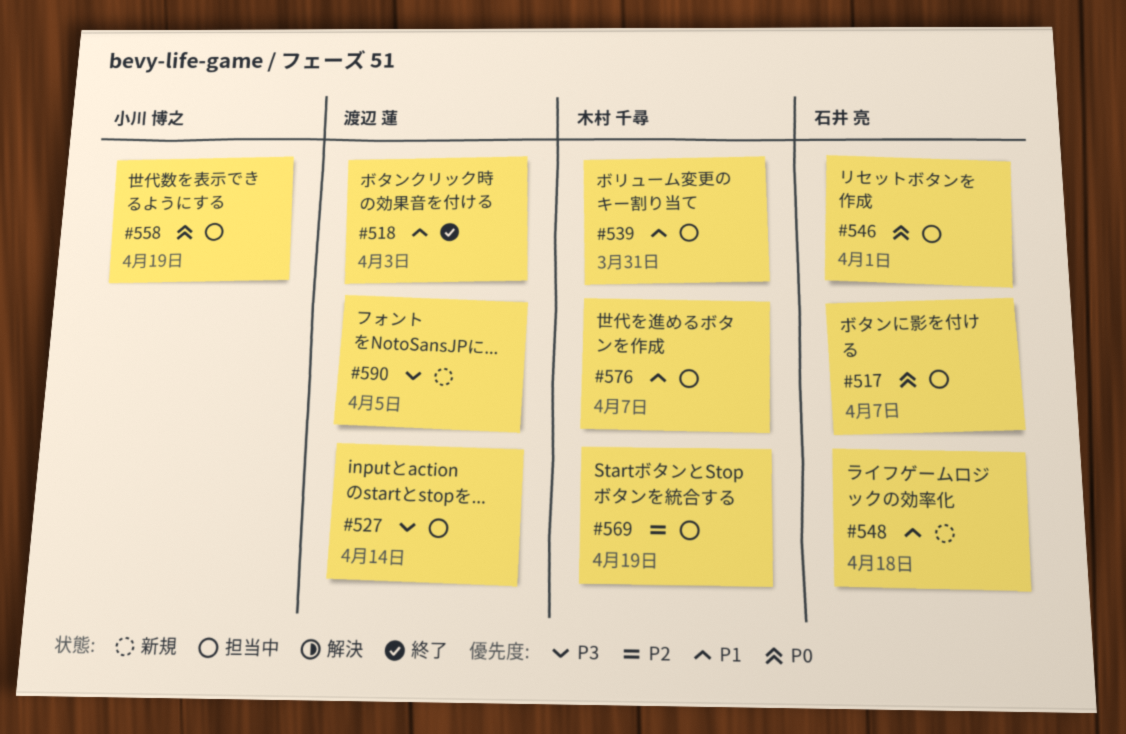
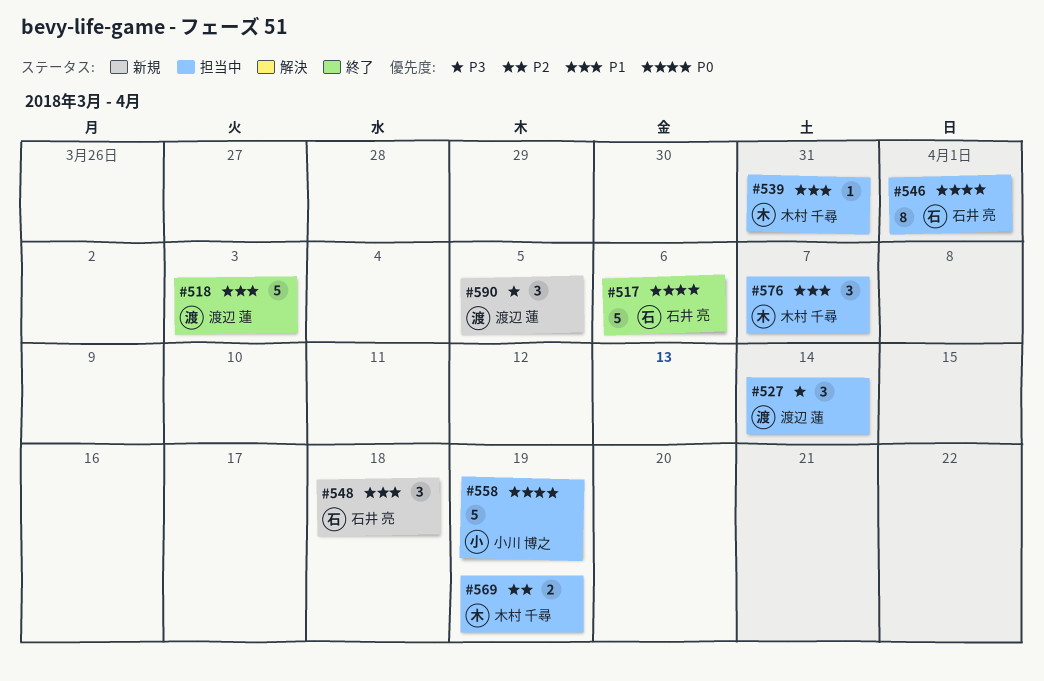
#517, status: 担当中 -> 終了
#517, due: Apr 7 -> Apr 6

